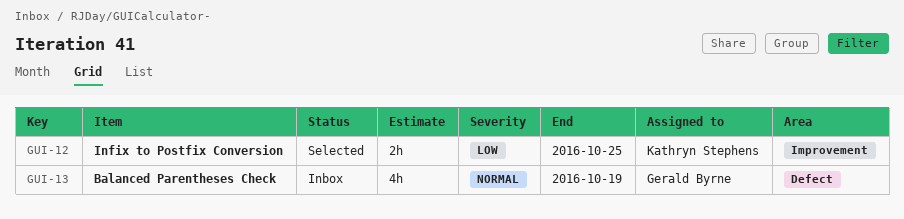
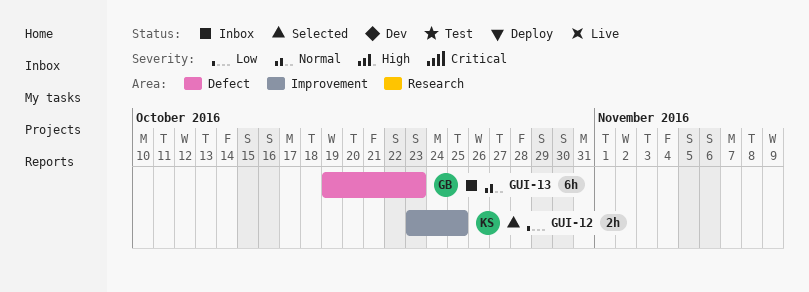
GUI-13, estimate: 4h -> 6h
GUI-13, due: Oct 19 -> Oct 23

